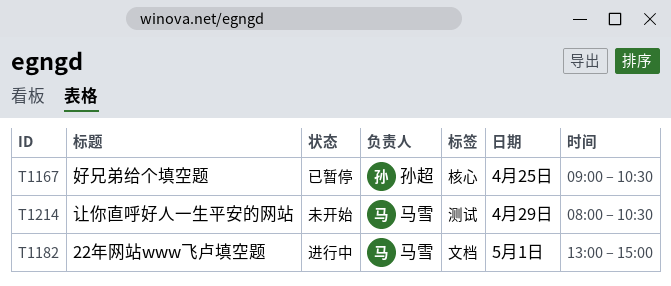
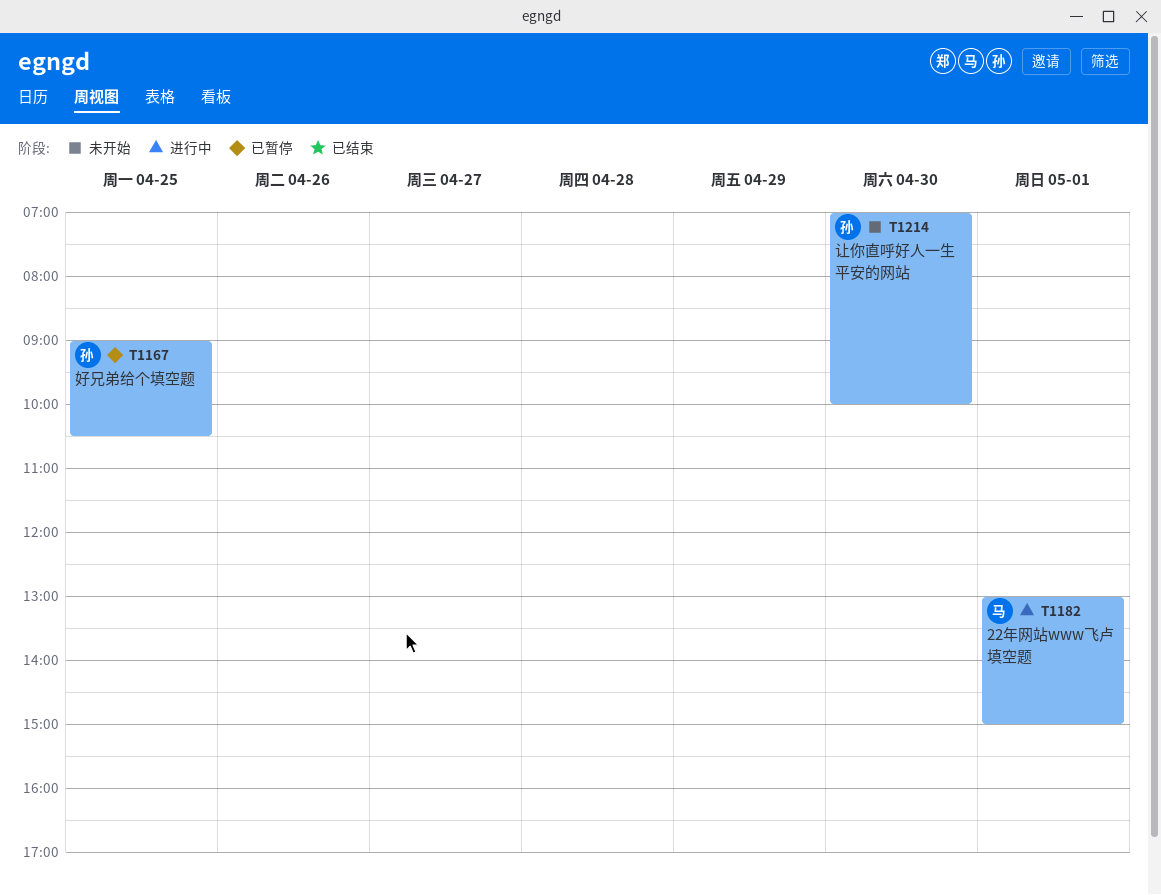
T1214, owner: 马雪 -> 孙超
T1214, day: Apr 29 -> Apr 30
T1214, begins: 08:00 -> 07:00
T1214, ends: 10:30 -> 10:00

